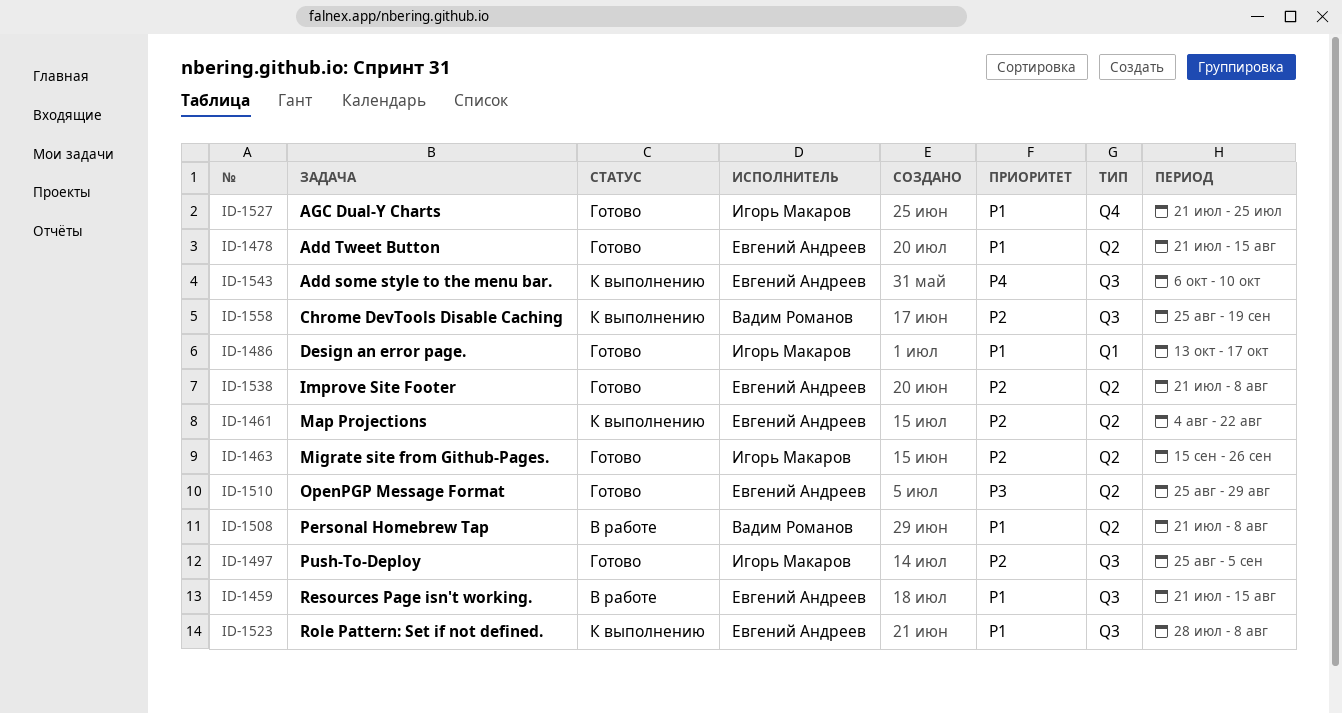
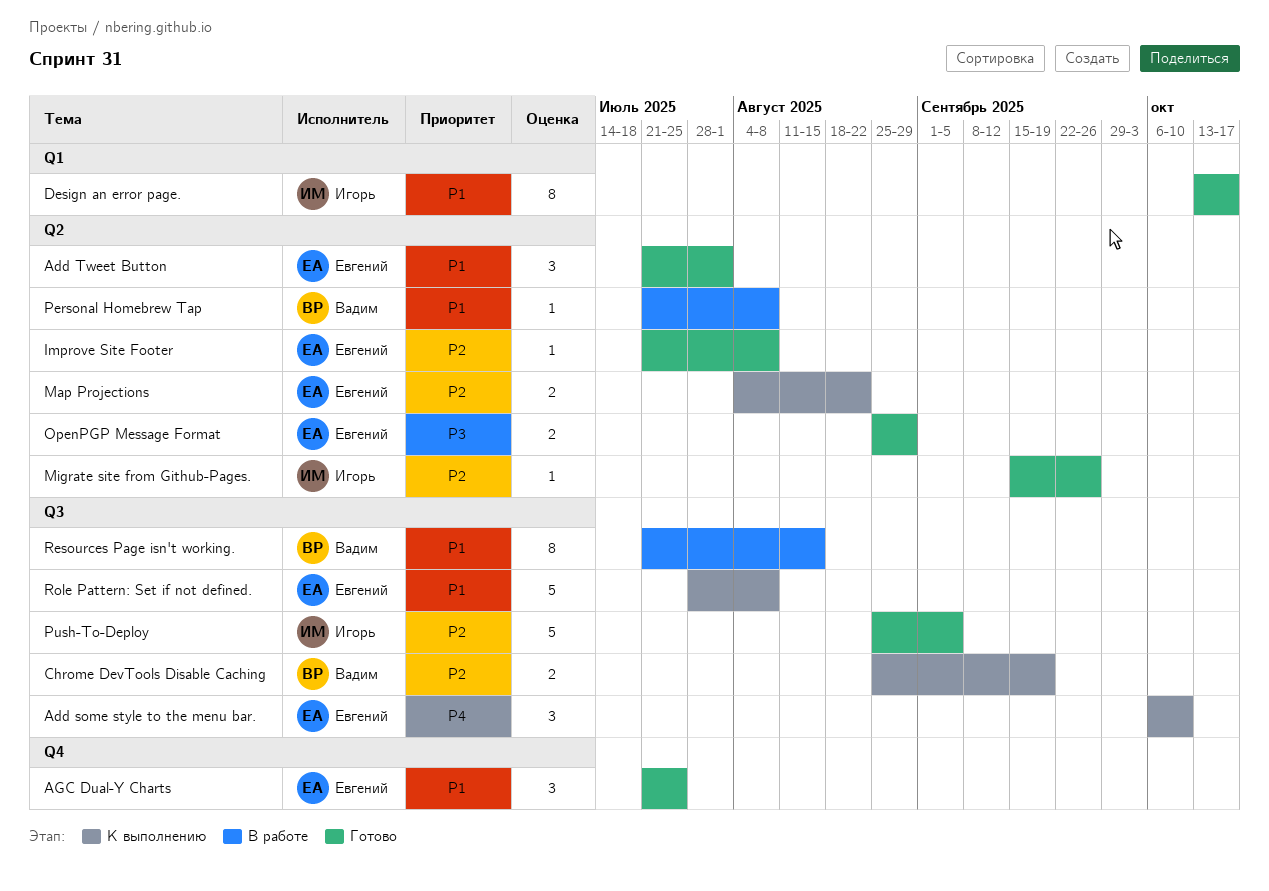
Add Tweet Button, due: Aug 15 -> Aug 1
AGC Dual-Y Charts, owner: Игорь Макаров -> Евгений Андреев
Resources Page isn't working., owner: Евгений Андреев -> Вадим Романов

